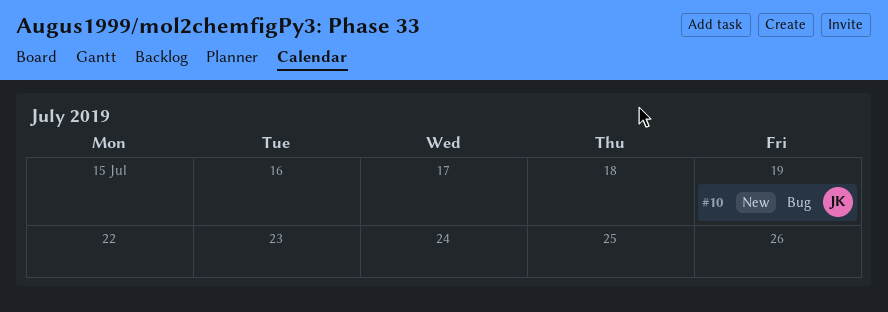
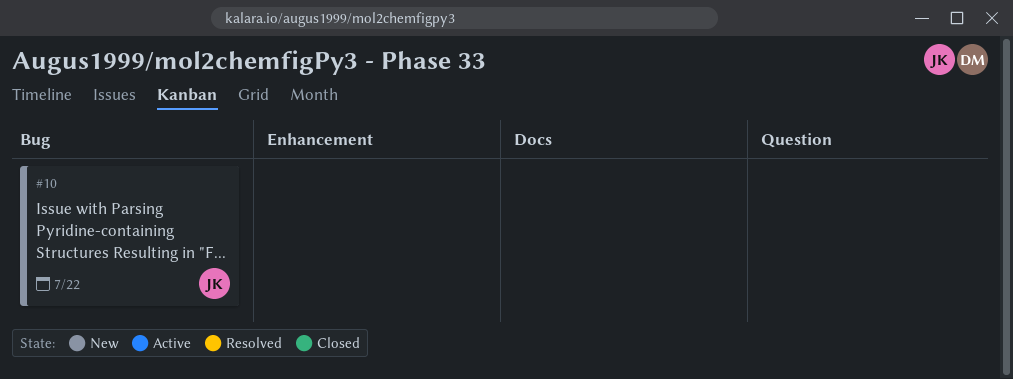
#10, due: Jul 19 -> Jul 22

